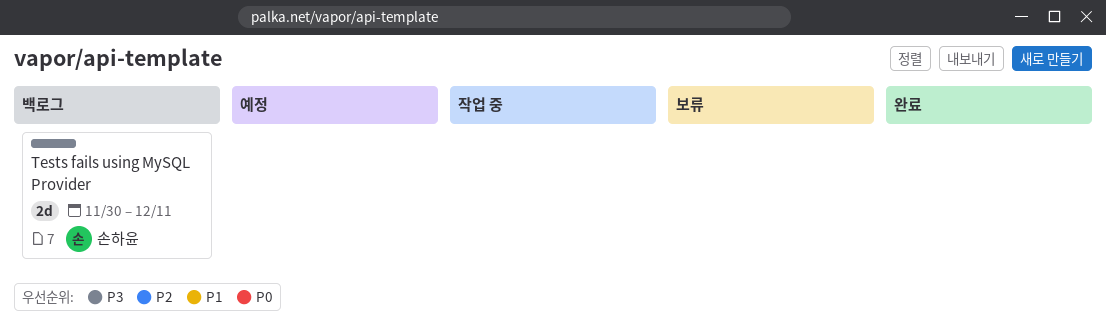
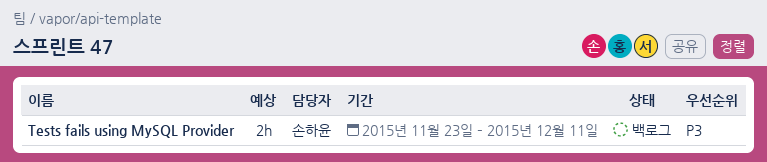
Tests fails using MySQL Provider, estimate: 2d -> 2h
Tests fails using MySQL Provider, start: Nov 30 -> Nov 23

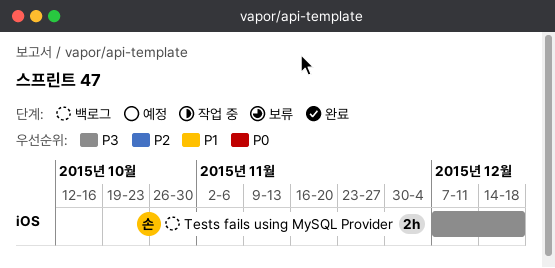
Tests fails using MySQL Provider, start: Nov 23 -> Dec 7
Tests fails using MySQL Provider, due: Dec 11 -> Dec 18

